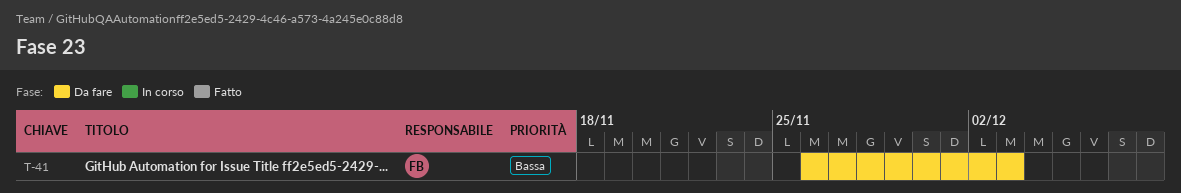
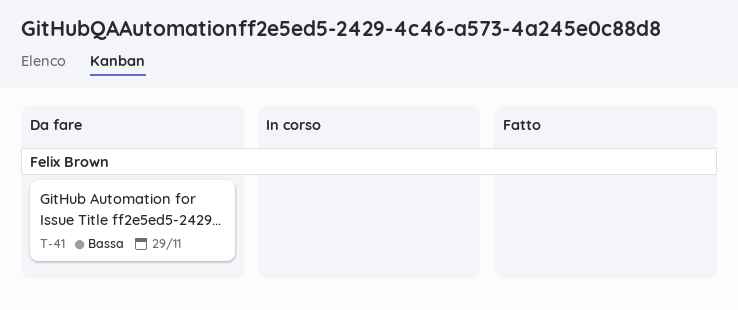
T-41, due: Dec 3 -> Nov 29

